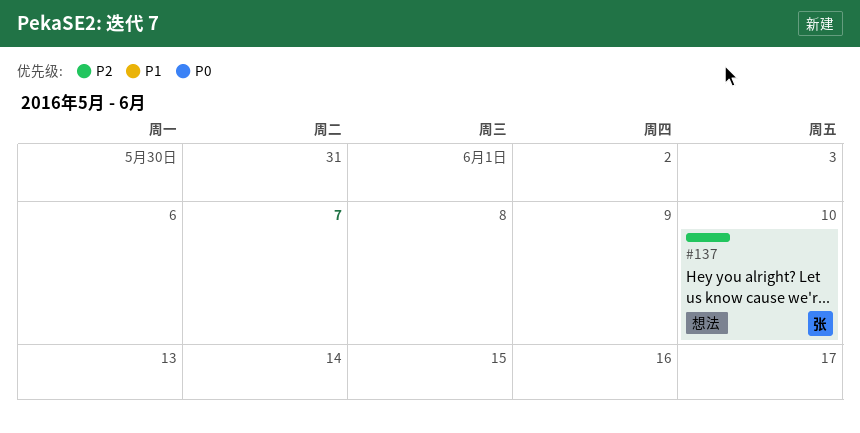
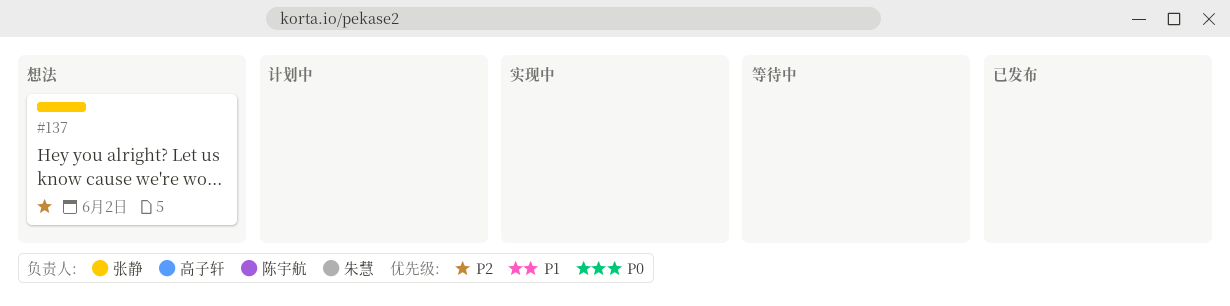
#137, due: Jun 10 -> Jun 2

